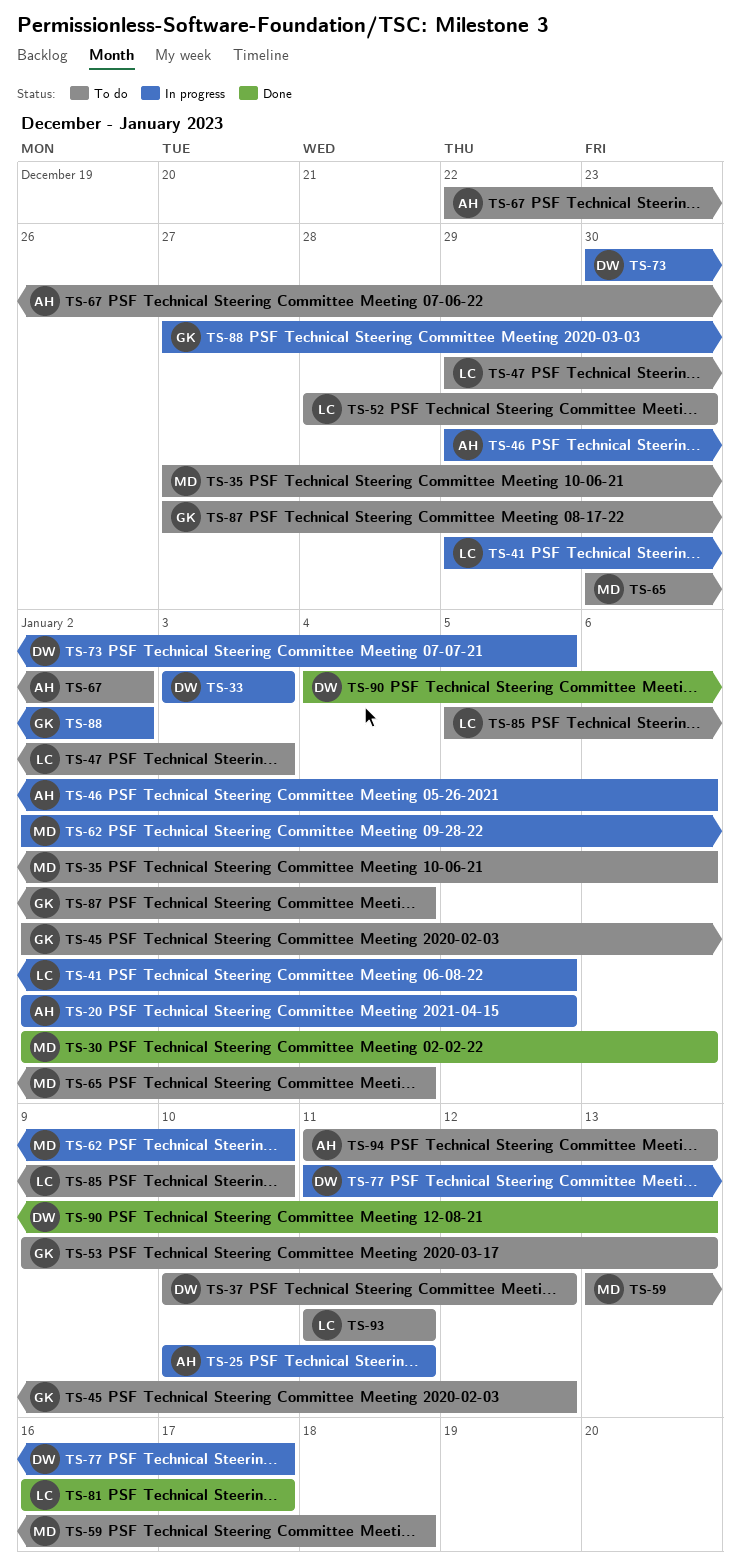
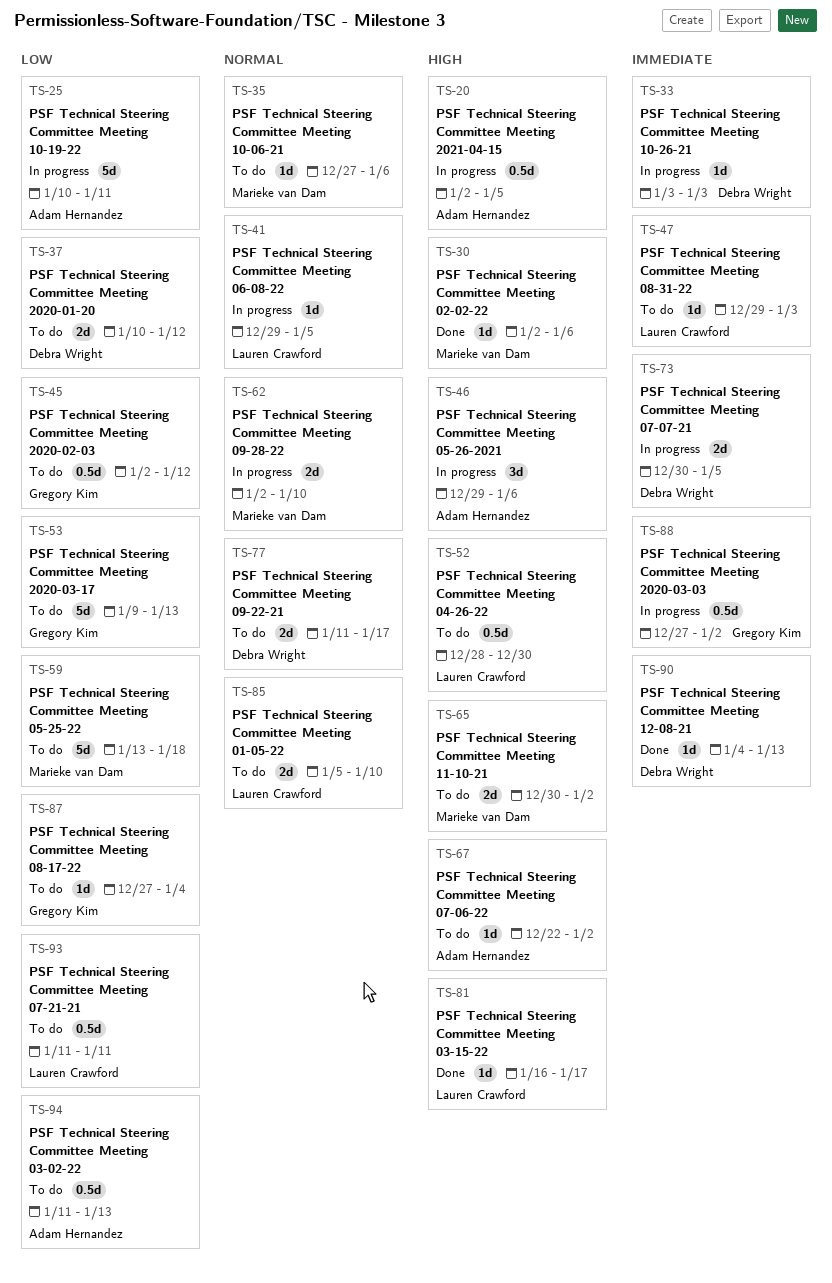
TS-65, due: Jan 4 -> Jan 2
TS-77, status: In progress -> To do

